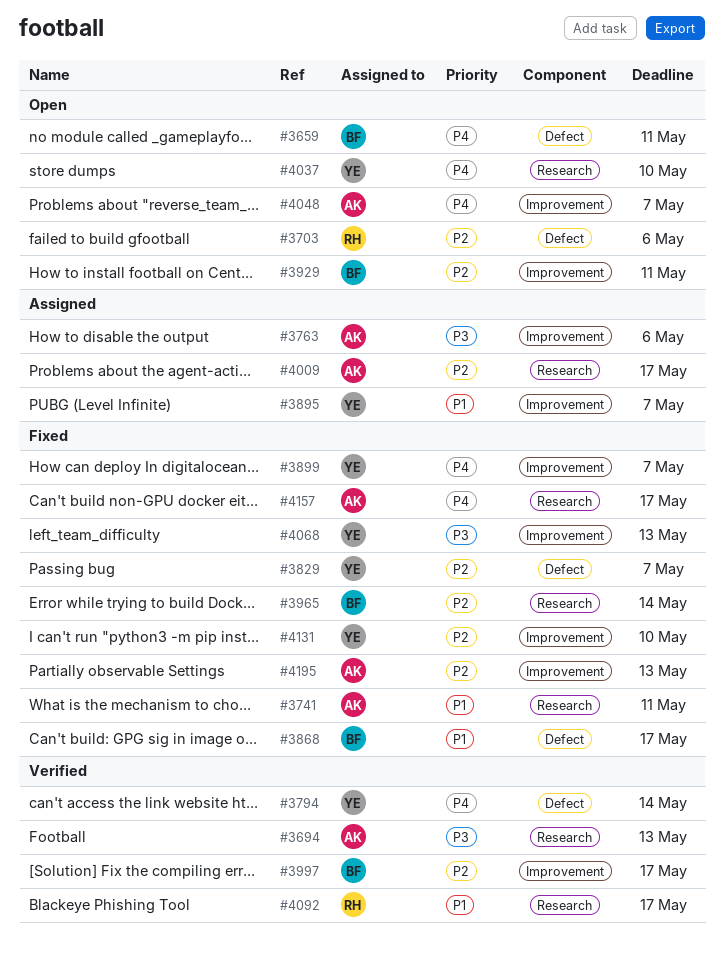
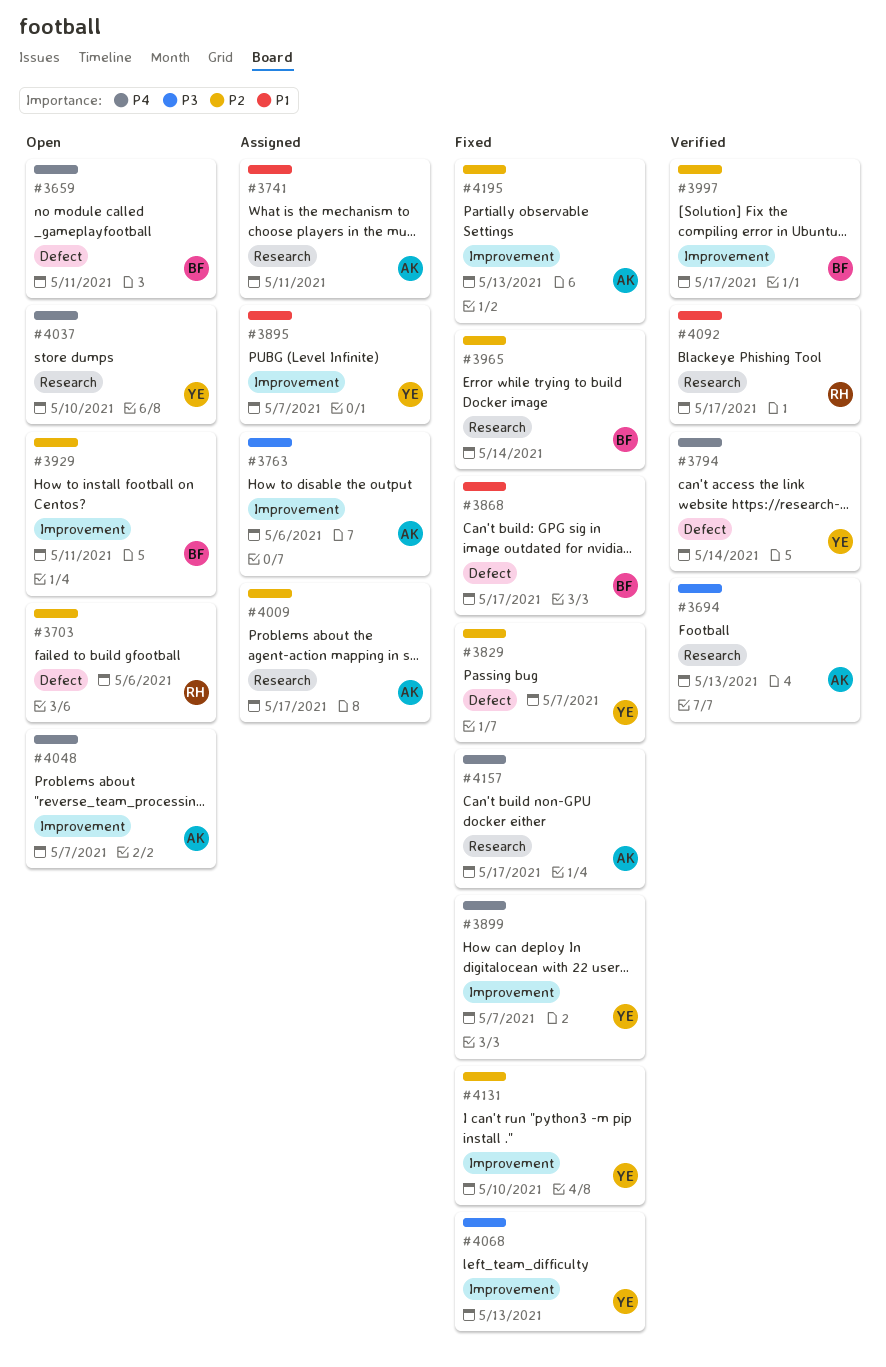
#3741, status: Fixed -> Assigned

